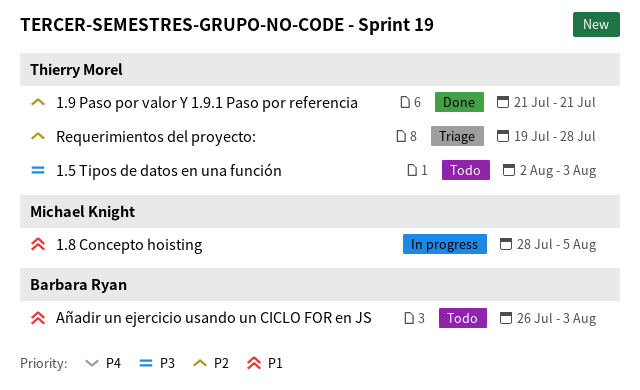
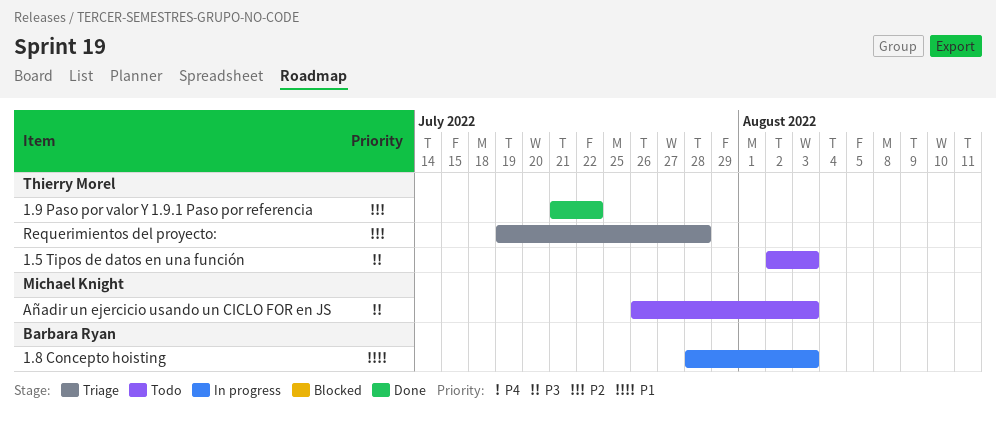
1.8 Concepto hoisting, owner: Michael Knight -> Barbara Ryan
1.8 Concepto hoisting, due: Aug 5 -> Aug 3
1.9 Paso por valor Y 1.9.1 Paso por referencia, due: Jul 21 -> Jul 22
Añadir un ejercicio usando un CICLO FOR en JS, owner: Barbara Ryan -> Michael Knight
Añadir un ejercicio usando un CICLO FOR en JS, priority: P1 -> P3

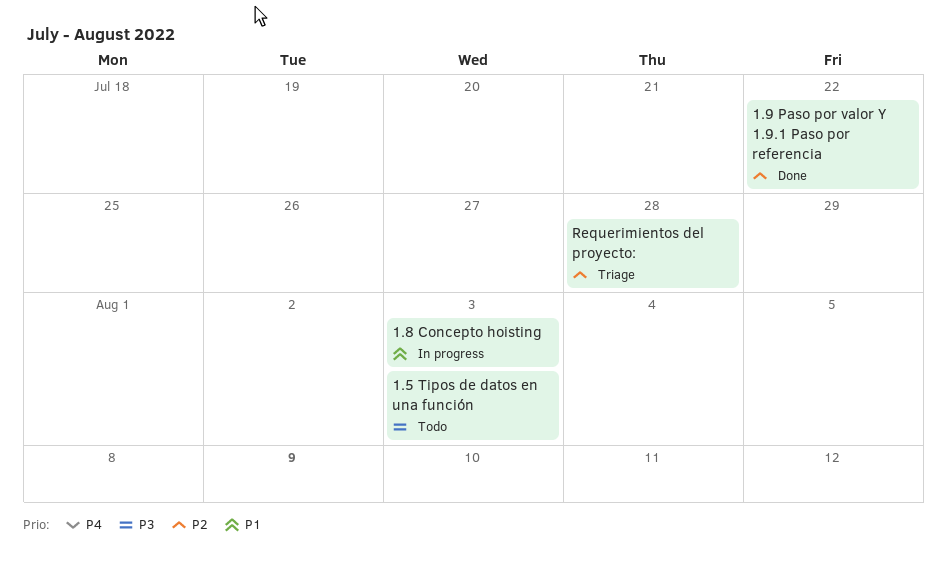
Añadir un ejercicio usando un CICLO FOR en JS: present -> none

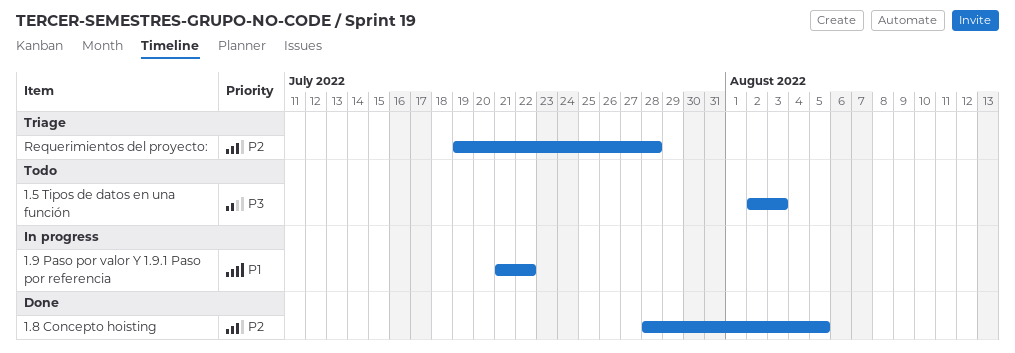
1.8 Concepto hoisting, status: In progress -> Done
1.8 Concepto hoisting, priority: P1 -> P2
1.8 Concepto hoisting, due: Aug 3 -> Aug 5
1.9 Paso por valor Y 1.9.1 Paso por referencia, status: Done -> In progress
1.9 Paso por valor Y 1.9.1 Paso por referencia, priority: P2 -> P1

